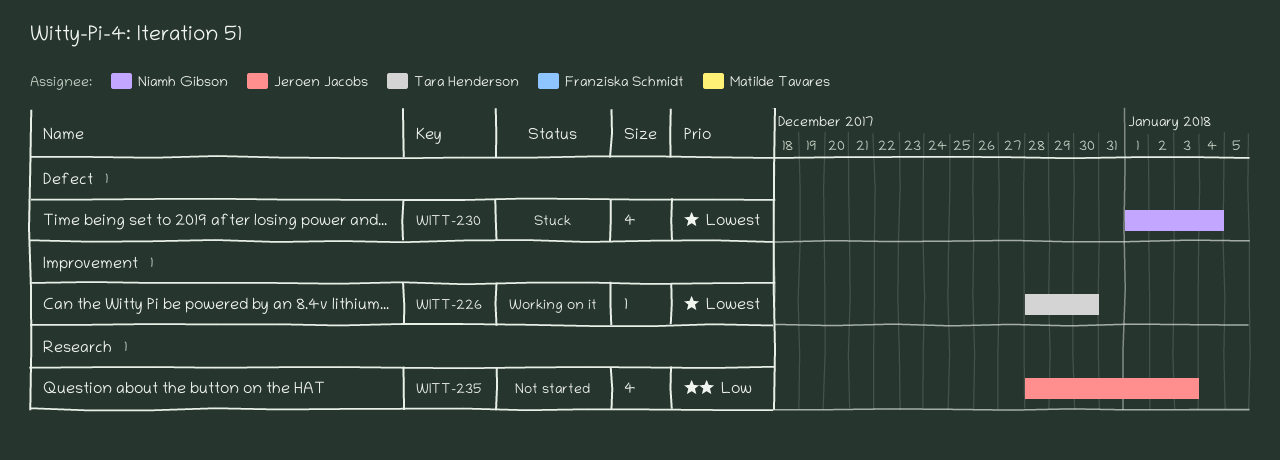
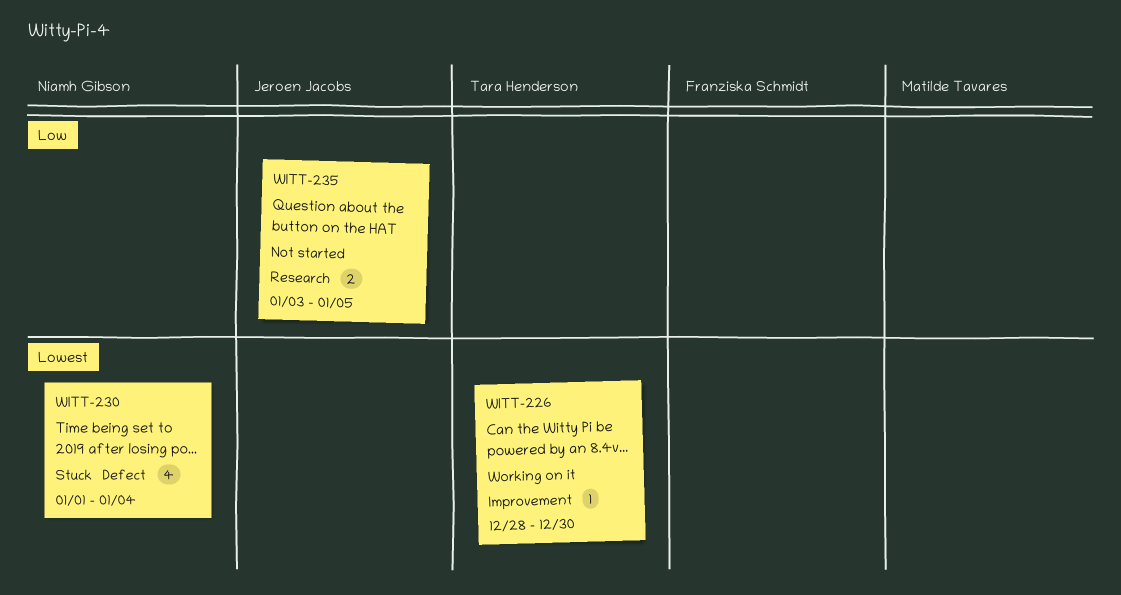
WITT-235, estimate: 4 -> 2
WITT-235, start: Dec 28 -> Jan 3
WITT-235, due: Jan 3 -> Jan 5

